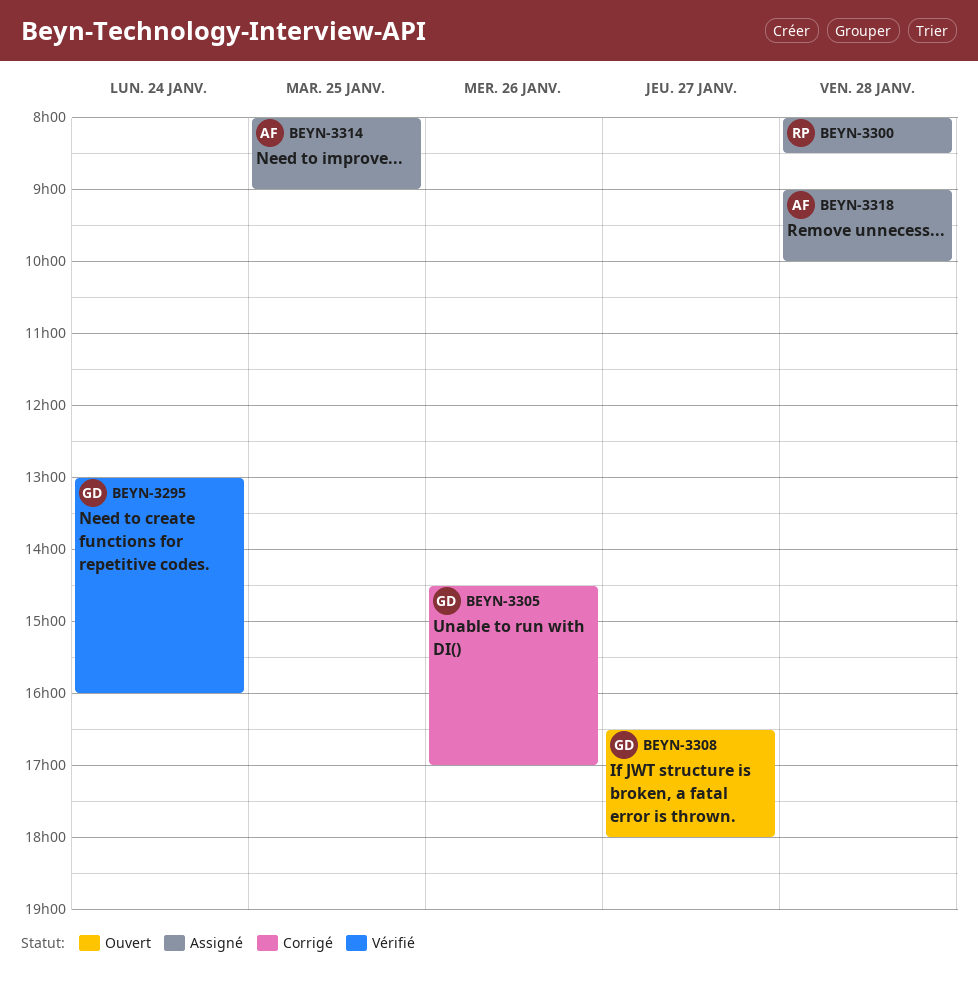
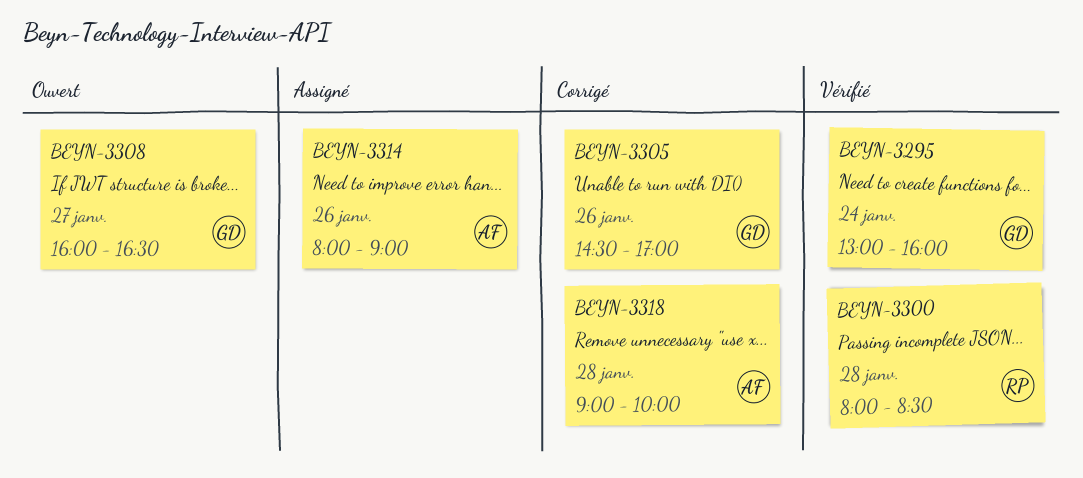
BEYN-3300, status: Assigné -> Vérifié
BEYN-3308, begins: 16:30 -> 16:00
BEYN-3308, ends: 18:00 -> 16:30
BEYN-3314, day: Jan 25 -> Jan 26
BEYN-3318, status: Assigné -> Corrigé

